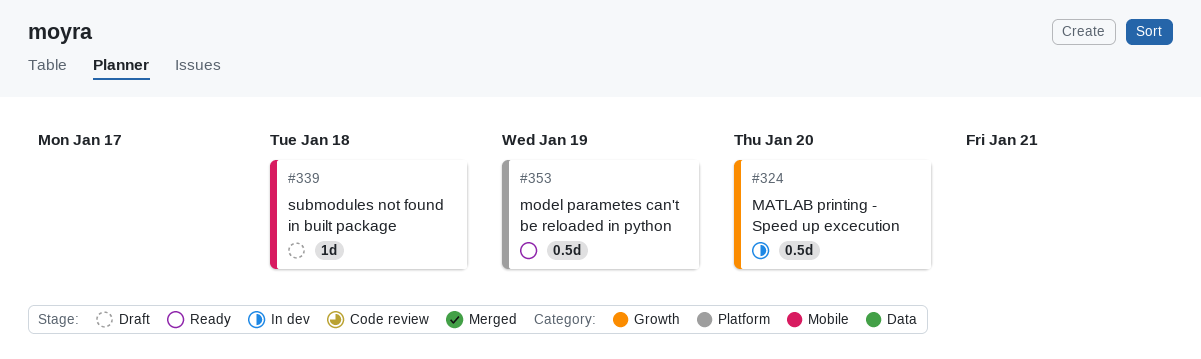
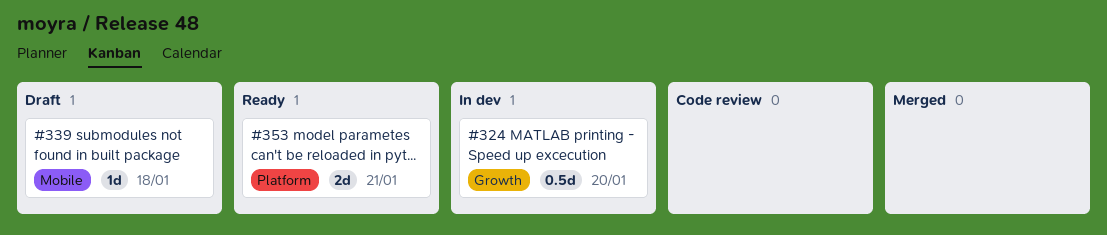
#353, estimate: 0.5d -> 2d
#353, due: Jan 19 -> Jan 21

